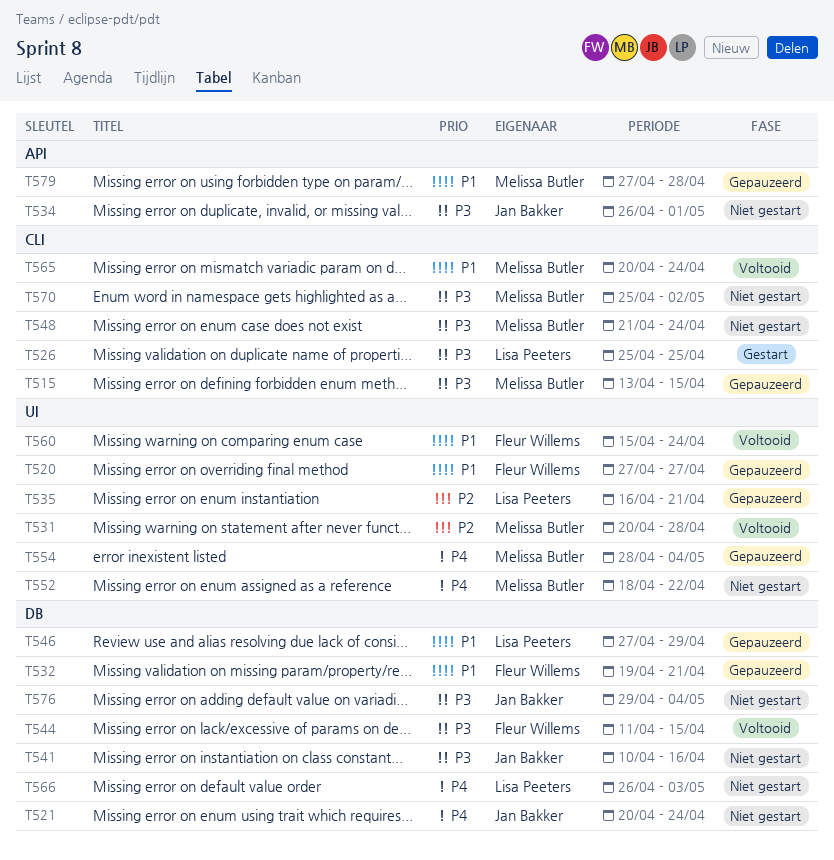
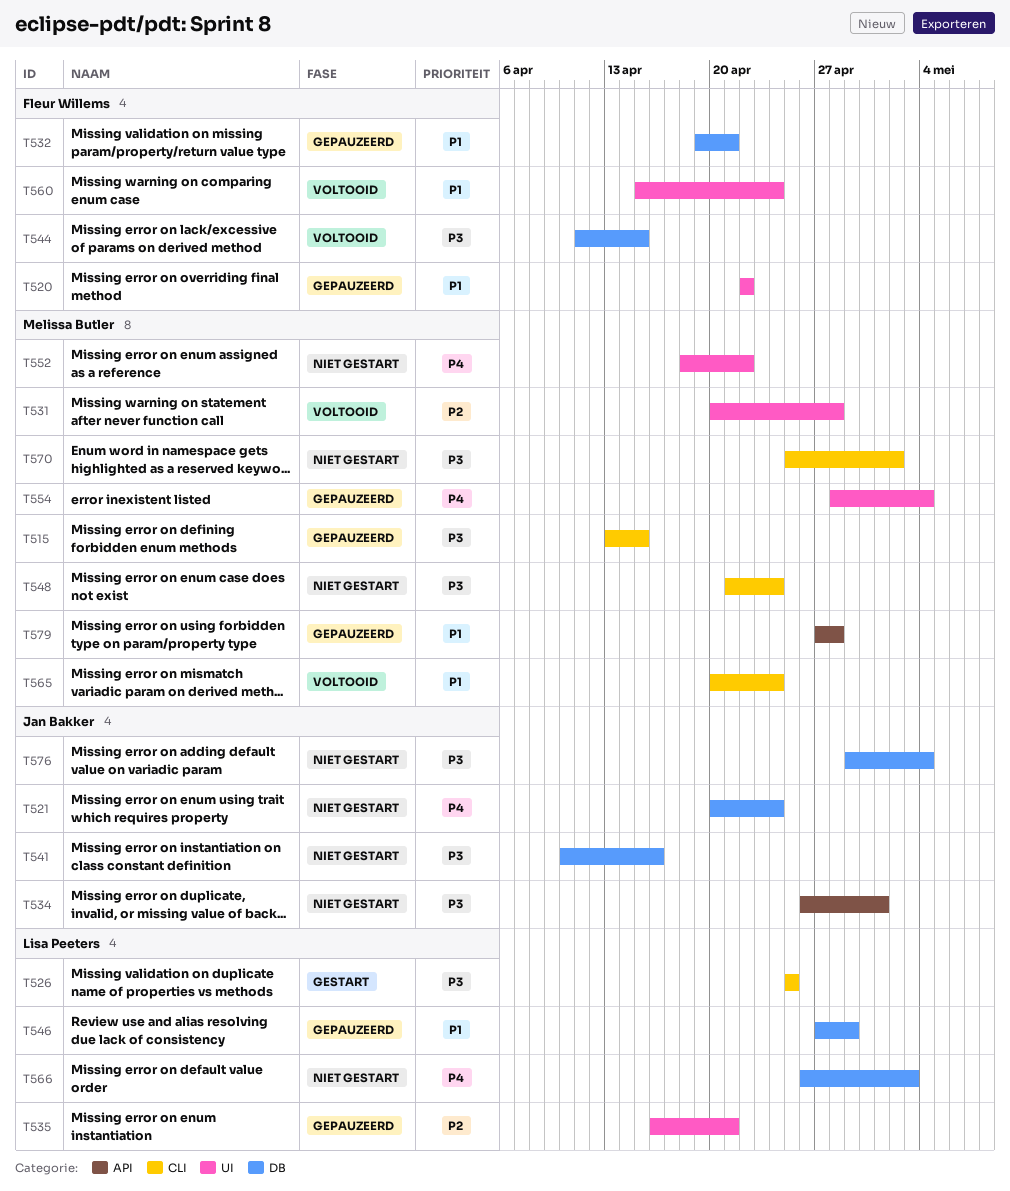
T520, start: Apr 27 -> Apr 22
T520, due: Apr 27 -> Apr 22

